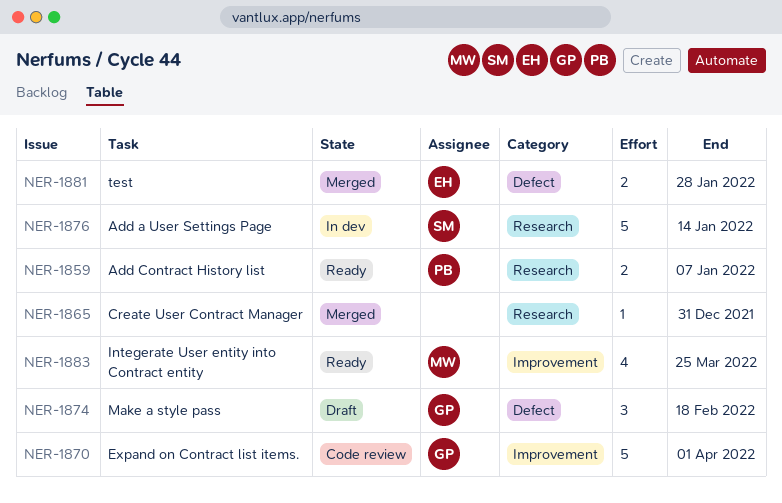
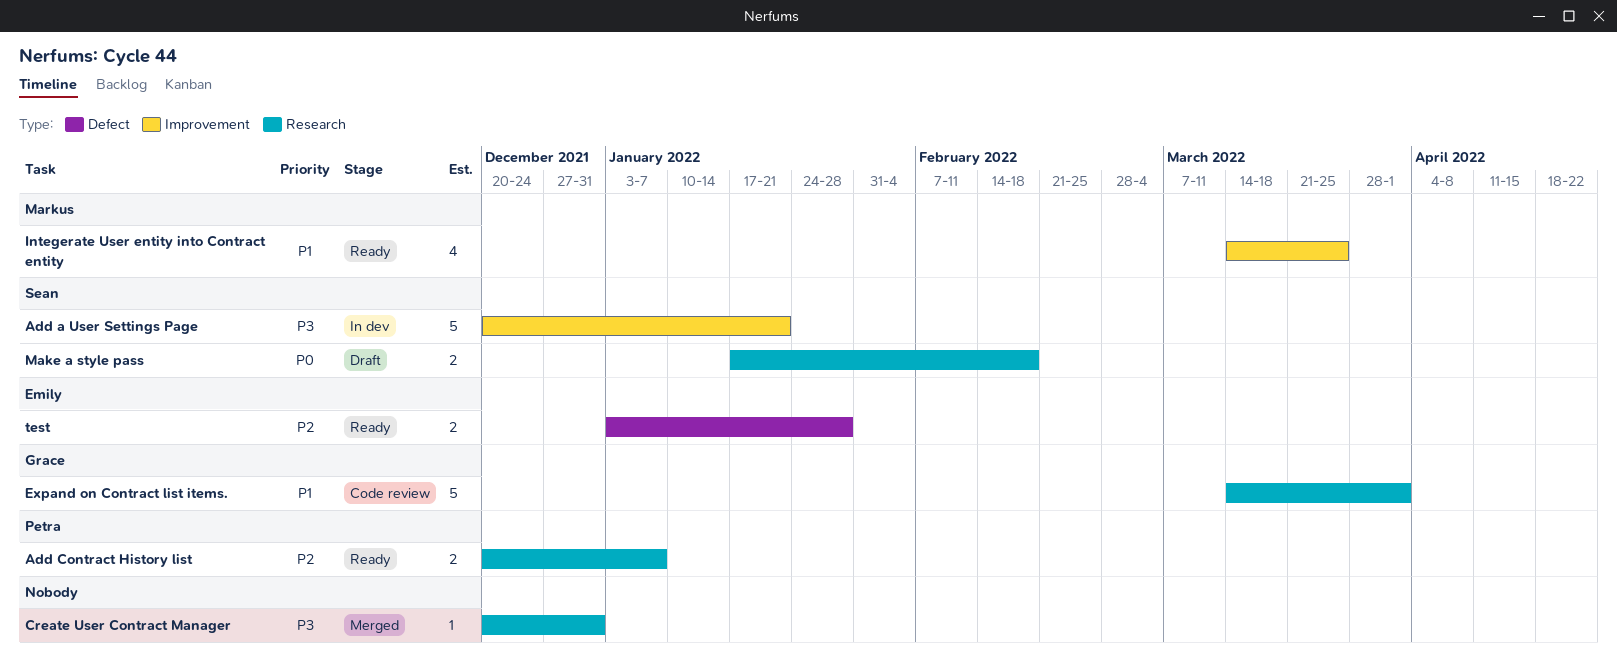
Add a User Settings Page, label: Research -> Improvement
Add a User Settings Page, due: Jan 14 -> Jan 21
Expand on Contract list items., label: Improvement -> Research
Make a style pass, owner: Grace -> Sean
Make a style pass, label: Defect -> Research
Make a style pass, estimate: 3 -> 2
test, status: Merged -> Ready

